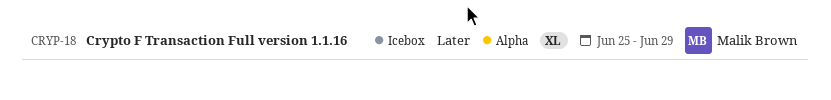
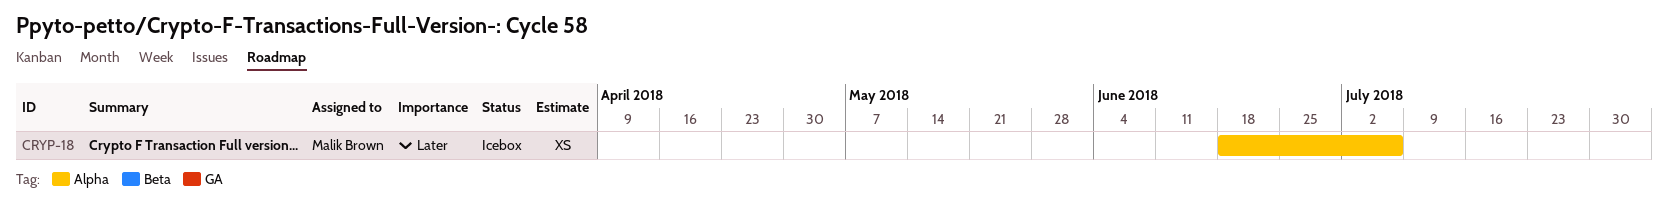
CRYP-18, estimate: XL -> XS
CRYP-18, start: Jun 25 -> Jun 18
CRYP-18, due: Jun 29 -> Jul 6

